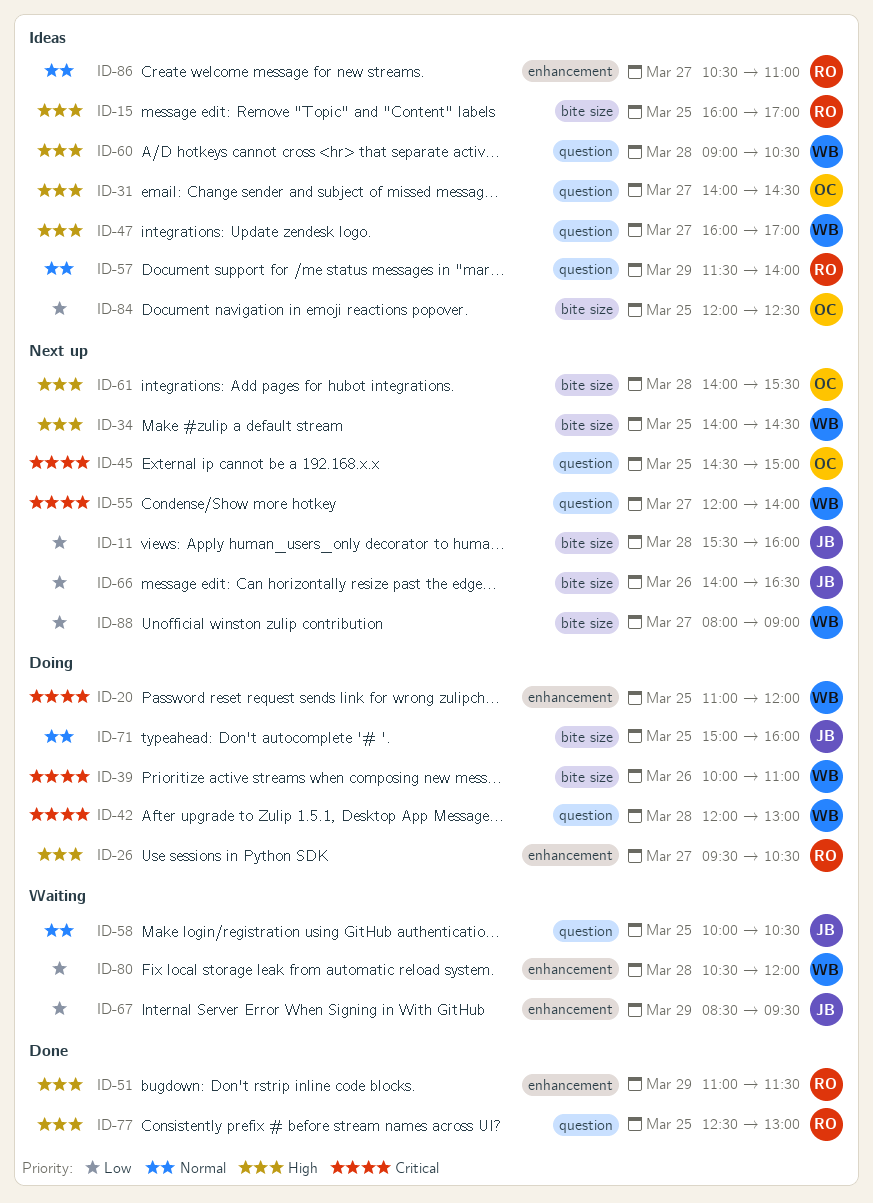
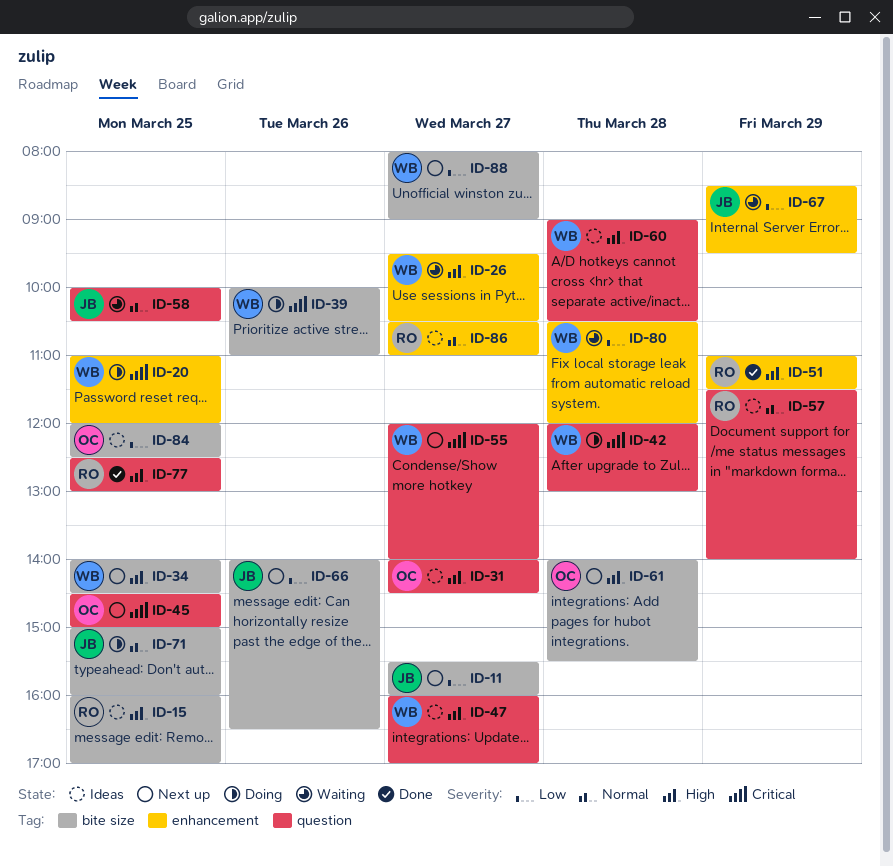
ID-11, day: Mar 28 -> Mar 27
ID-26, status: Doing -> Waiting
ID-26, owner: RO -> WB

